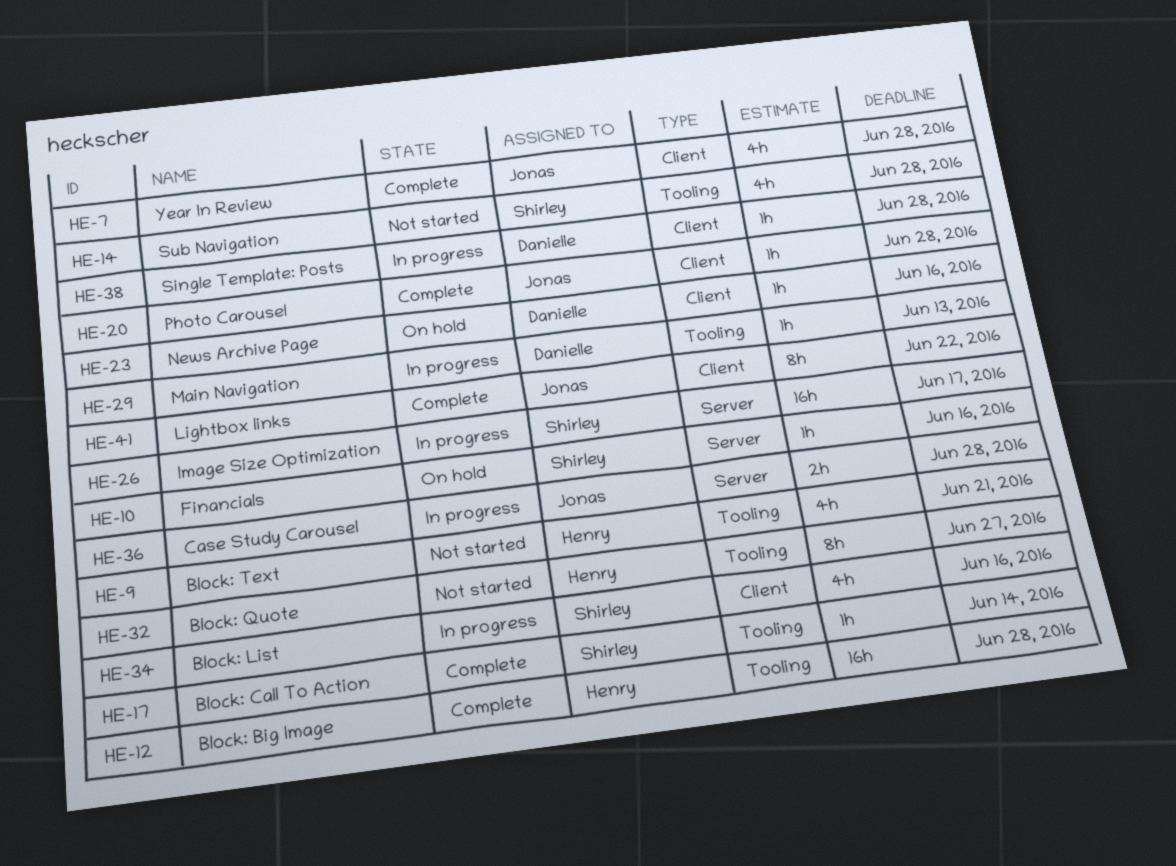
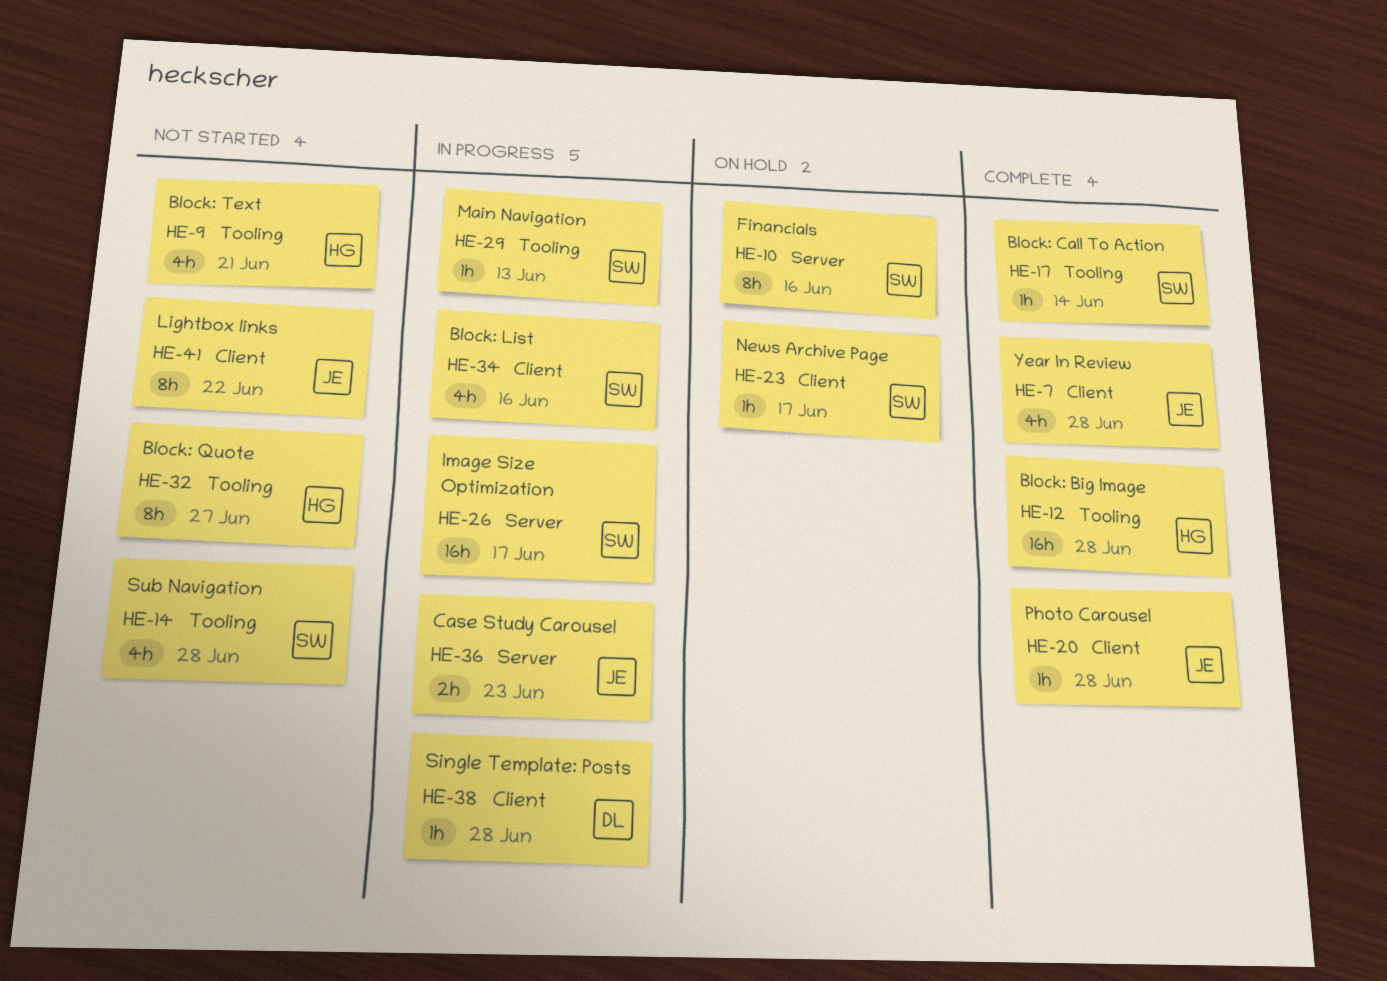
HE-10, estimate: 1h -> 8h
HE-23, owner: Danielle -> Shirley
HE-23, due: Jun 16 -> Jun 17
HE-29, owner: Danielle -> Shirley
HE-36, due: Jun 28 -> Jun 23
HE-41, status: Complete -> Not started

